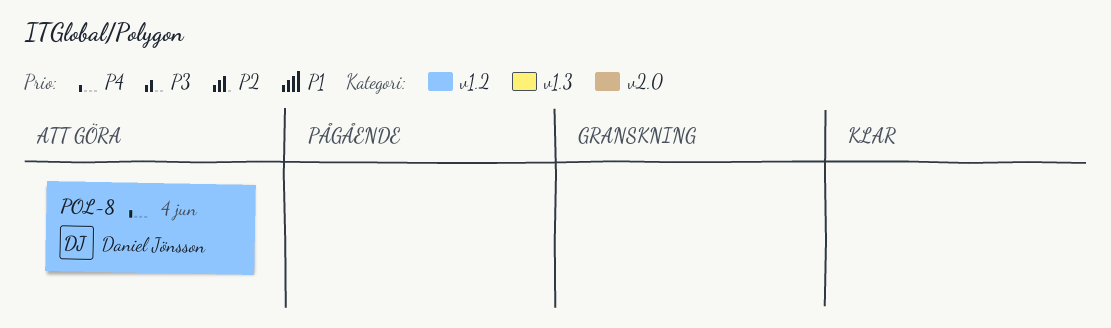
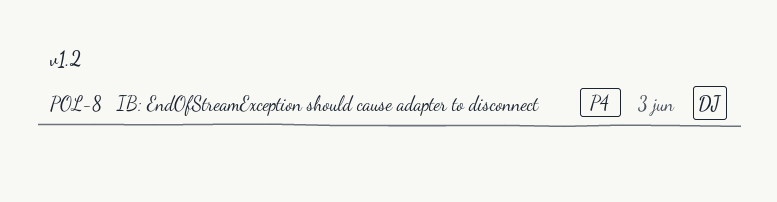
POL-8, due: Jun 4 -> Jun 3

